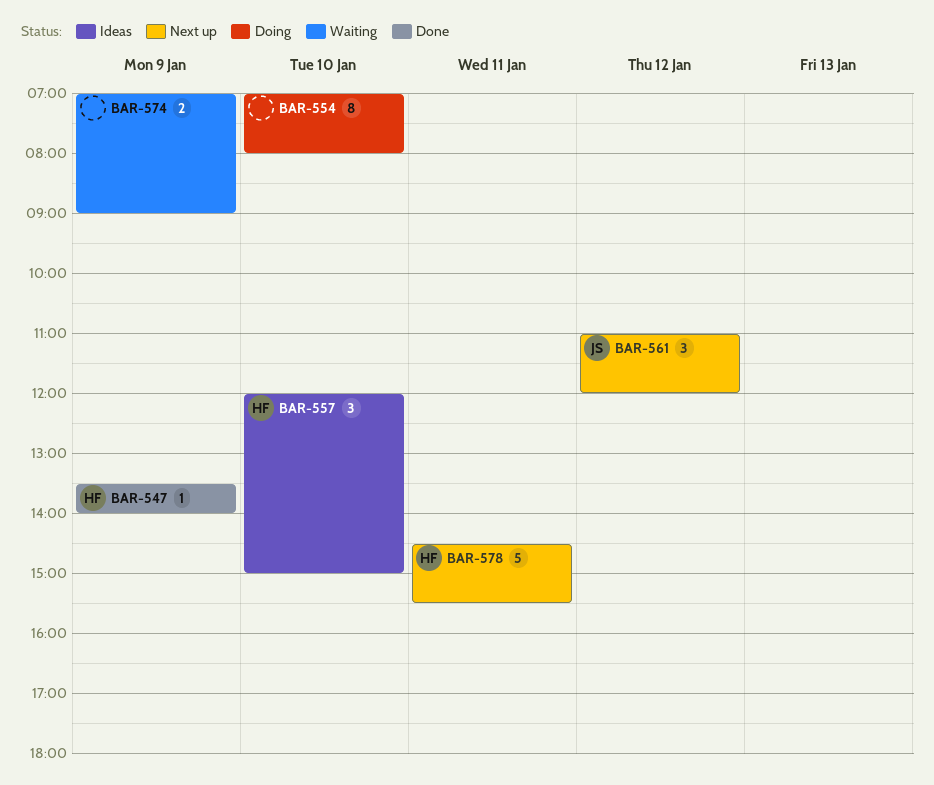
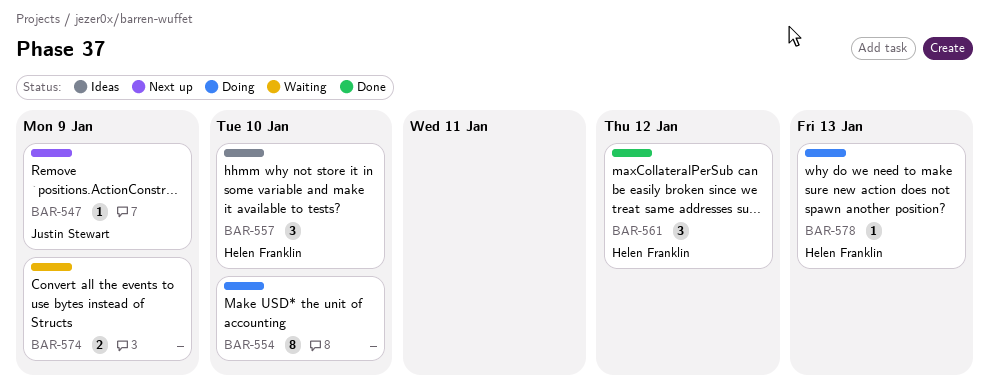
BAR-547, status: Done -> Next up
BAR-547, owner: Helen Franklin -> Justin Stewart
BAR-561, status: Next up -> Done
BAR-561, owner: Justin Stewart -> Helen Franklin
BAR-578, status: Next up -> Doing
BAR-578, estimate: 5 -> 1
BAR-578, day: Jan 11 -> Jan 13

